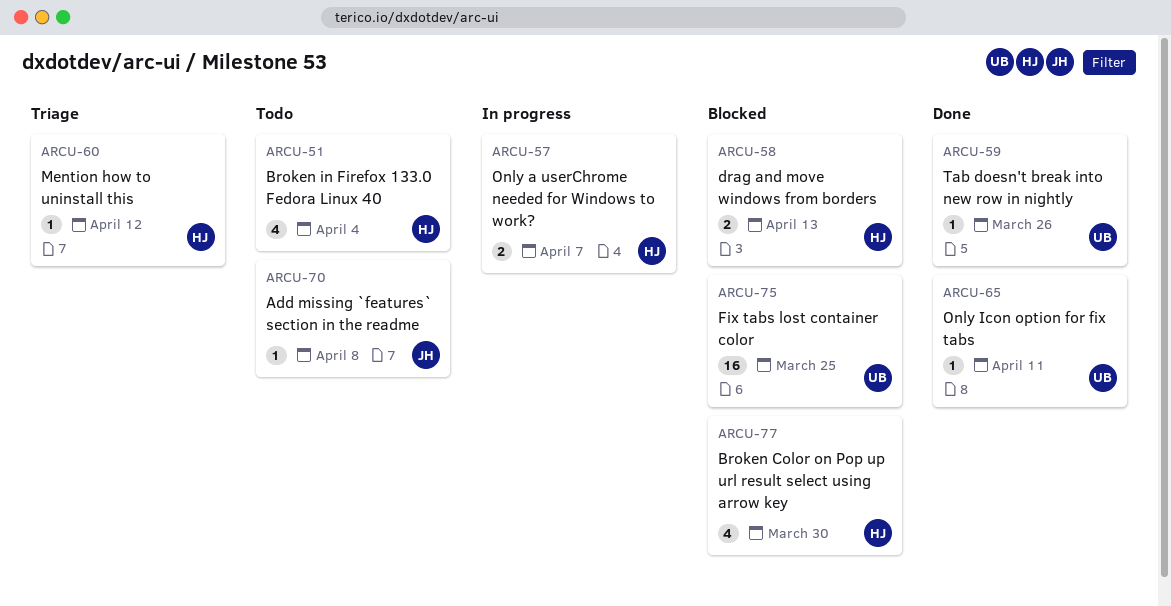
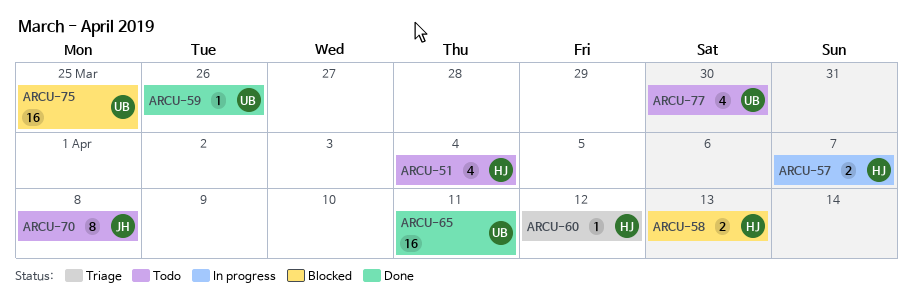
ARCU-65, estimate: 1 -> 16
ARCU-70, estimate: 1 -> 8
ARCU-77, status: Blocked -> Todo
ARCU-77, owner: HJ -> UB

